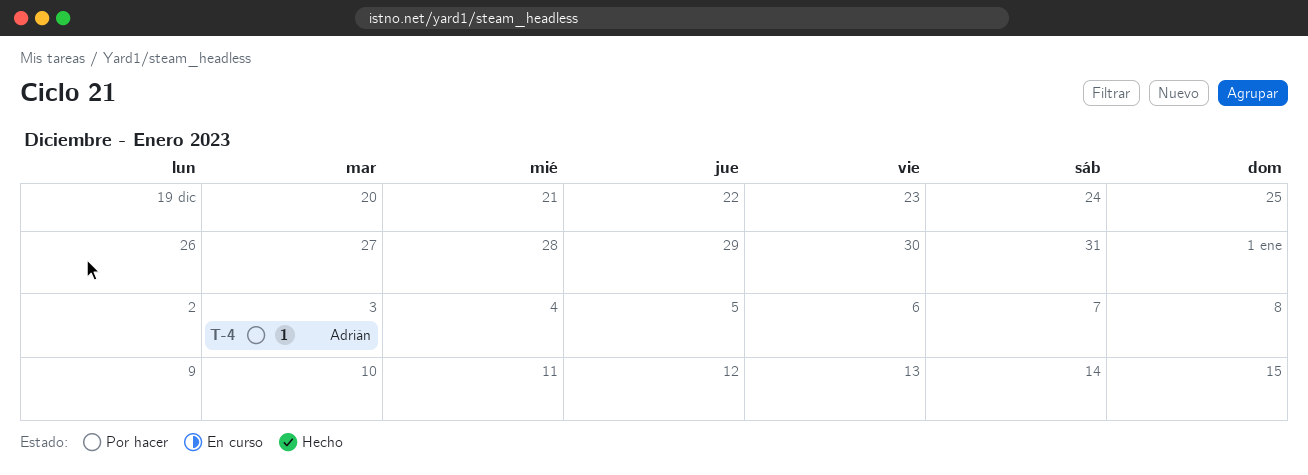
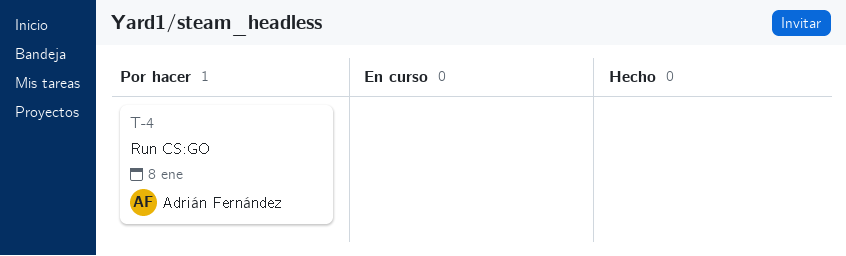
T-4, due: Jan 3 -> Jan 8

